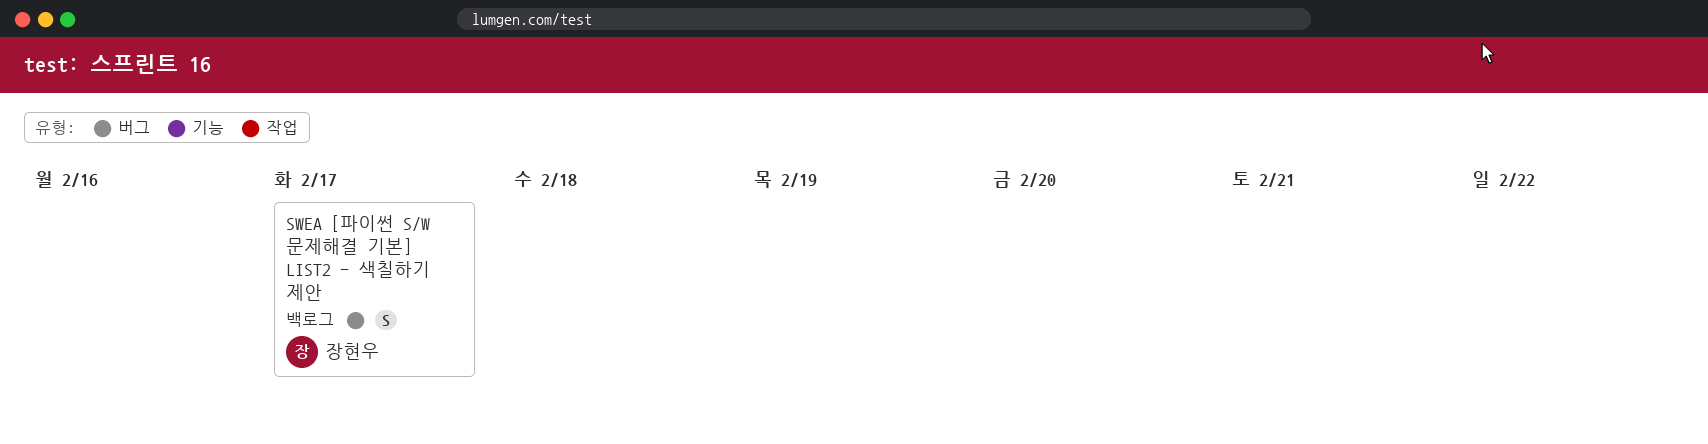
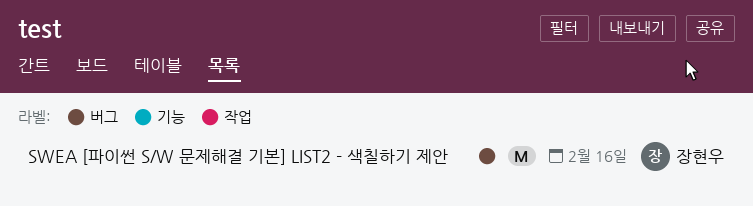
SWEA [파이썬 S/W 문제해결 기본] LIST2 - 색칠하기 제안, estimate: S -> M
SWEA [파이썬 S/W 문제해결 기본] LIST2 - 색칠하기 제안, due: Feb 17 -> Feb 16

